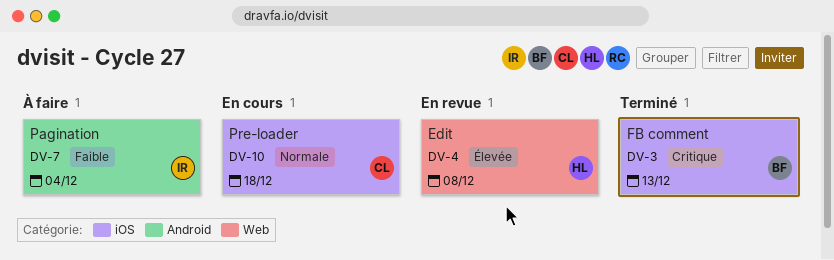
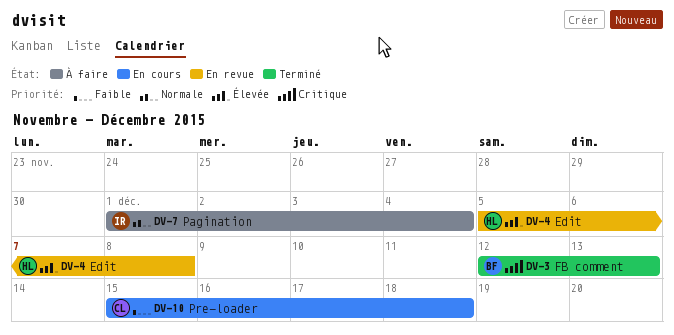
DV-7, priority: Faible -> Normale
DV-10, priority: Normale -> Faible

